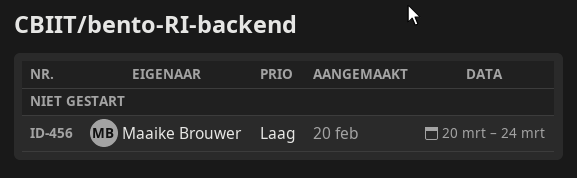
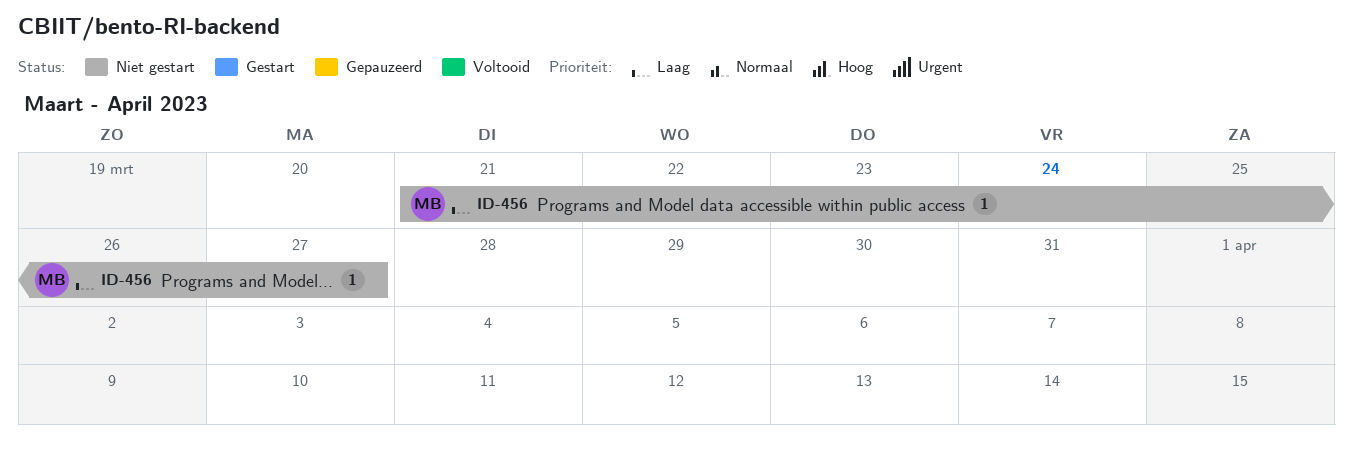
ID-456, start: Mar 20 -> Mar 21
ID-456, due: Mar 24 -> Mar 27

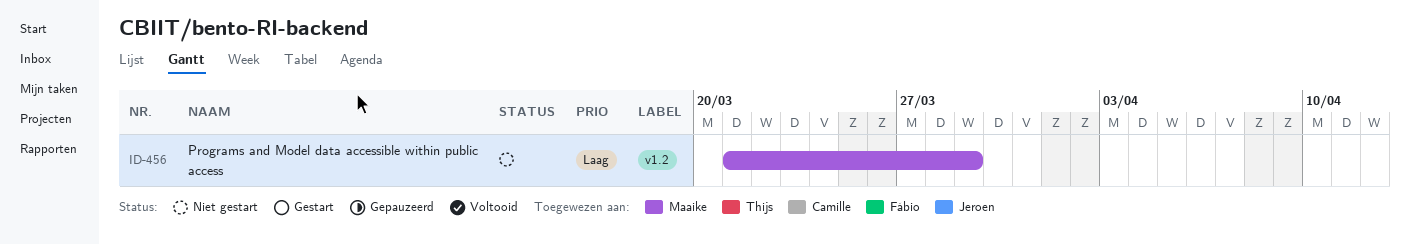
ID-456, due: Mar 27 -> Mar 29

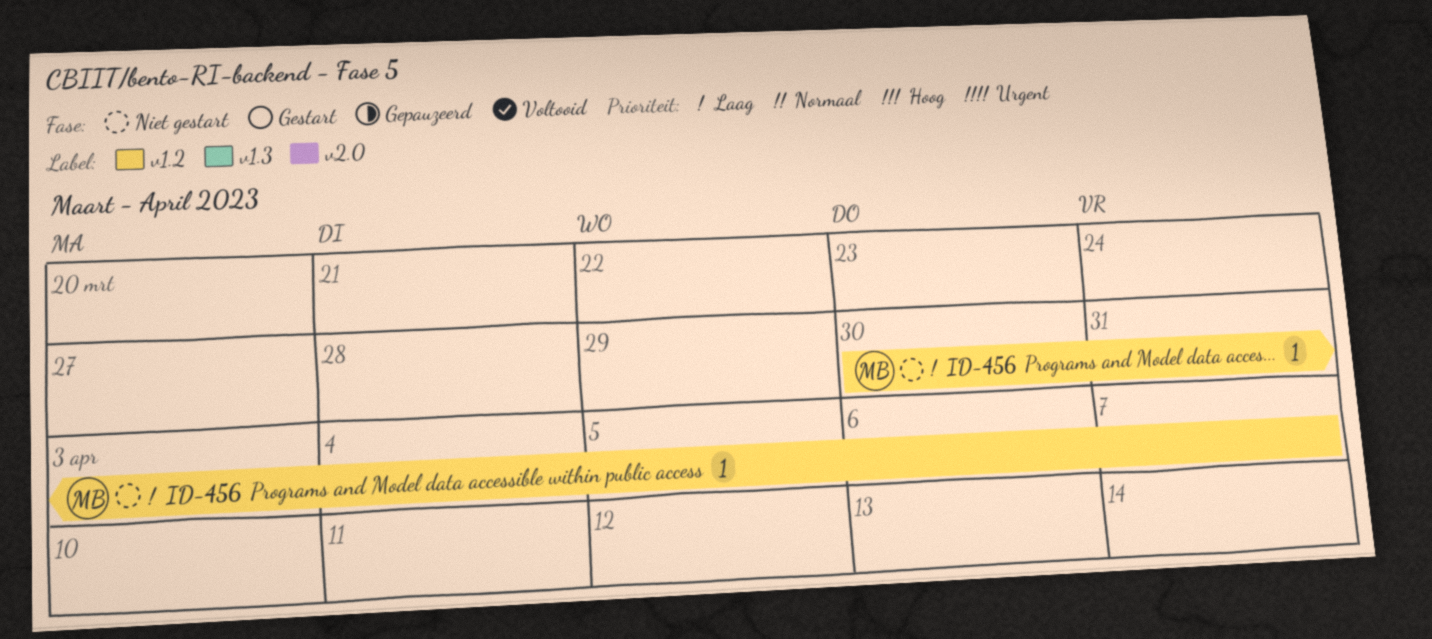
ID-456, start: Mar 21 -> Mar 30
ID-456, due: Mar 29 -> Apr 7

